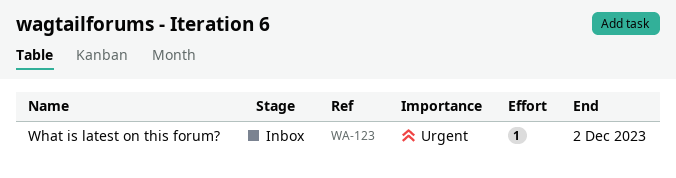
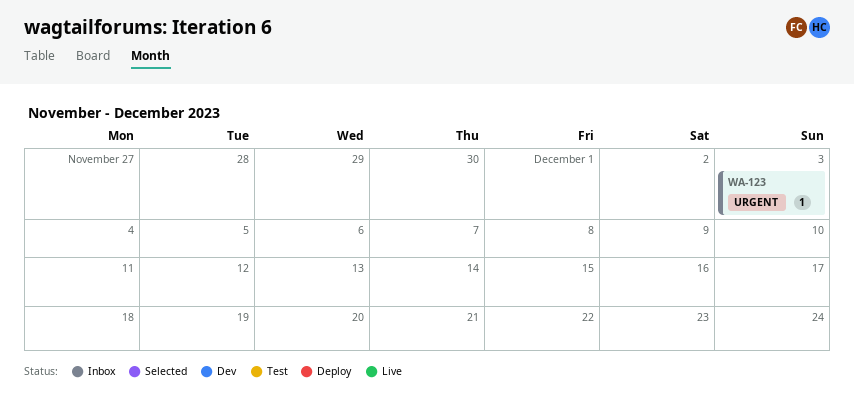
WA-123, due: Dec 2 -> Dec 3

